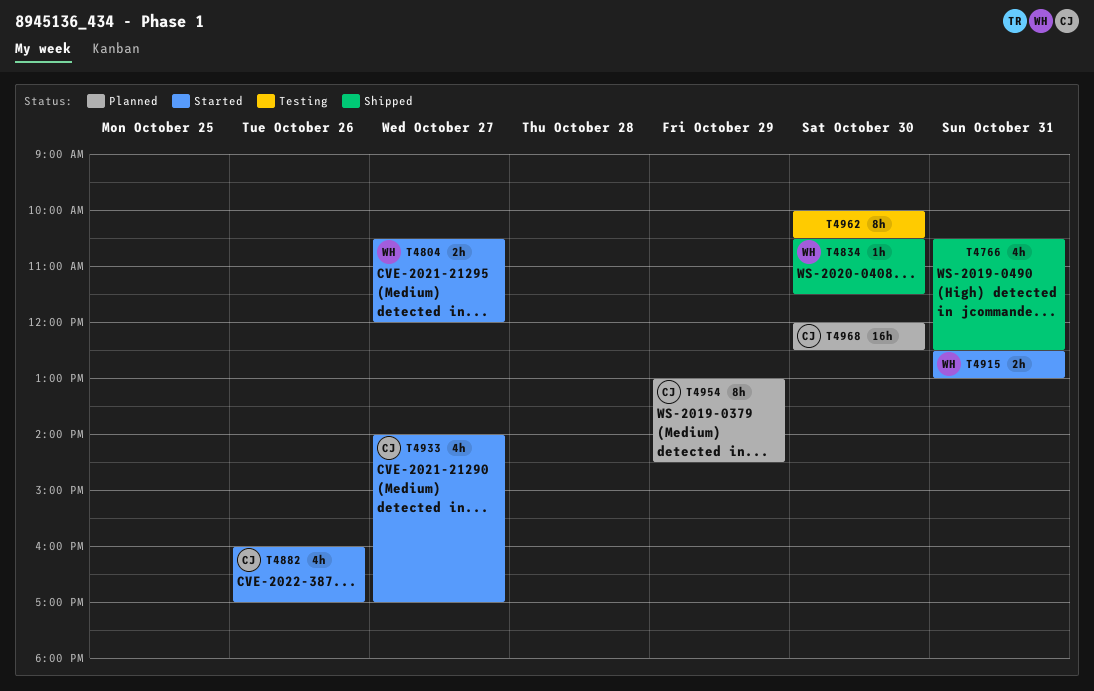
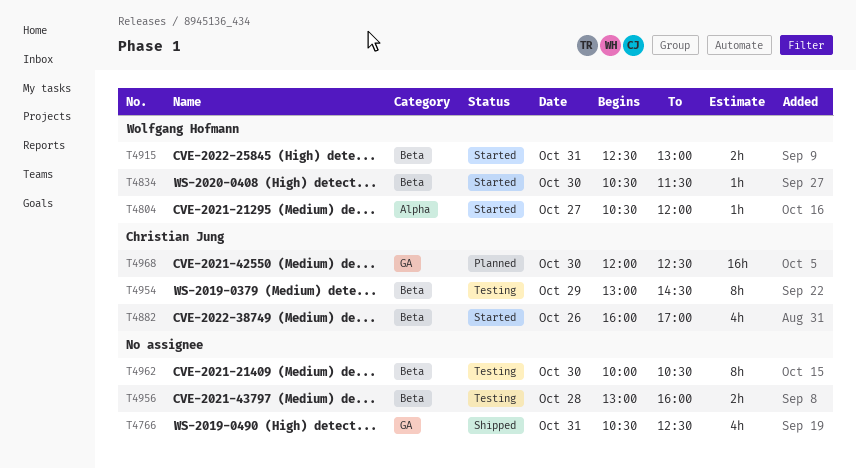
T4804, estimate: 2h -> 1h
T4834, status: Shipped -> Started
T4933: present -> none
T4954, status: Planned -> Testing
T4956: none -> present

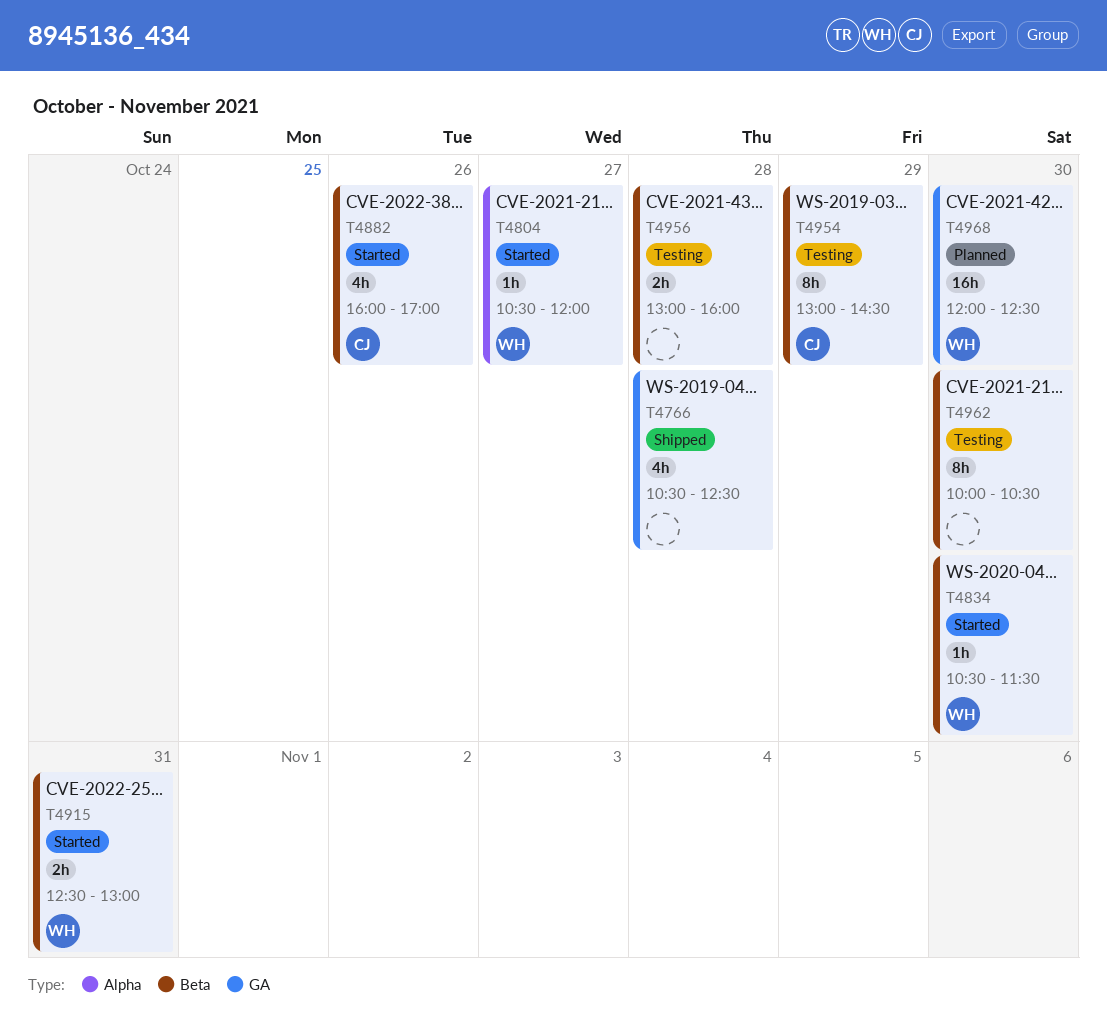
T4766, day: Oct 31 -> Oct 28
T4968, owner: Christian Jung -> Wolfgang Hofmann

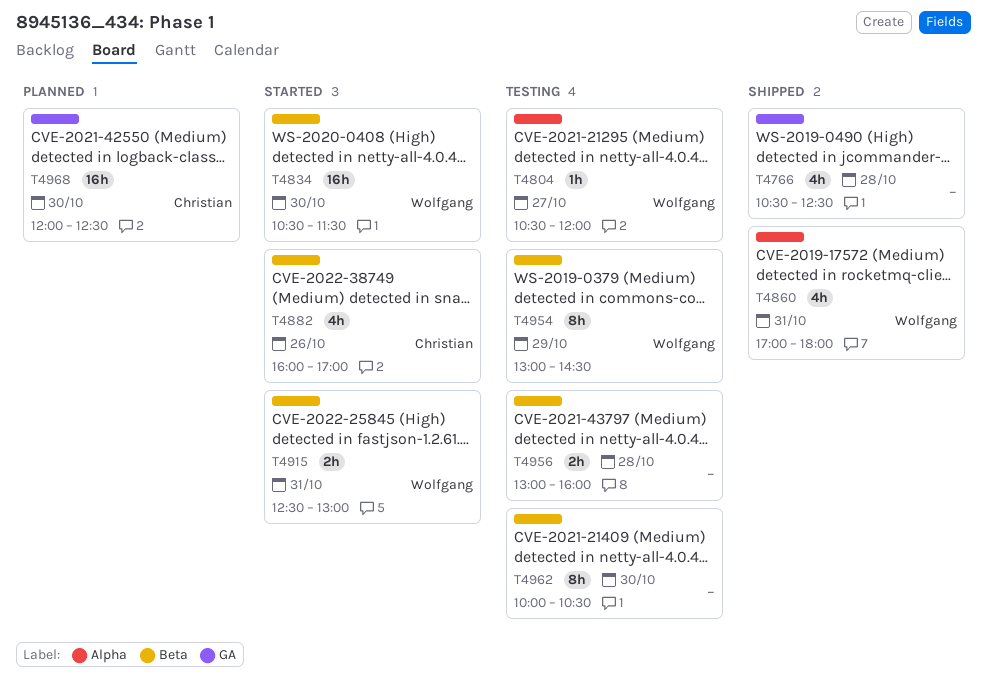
T4804, status: Started -> Testing
T4834, estimate: 1h -> 16h
T4860: none -> present
T4954, owner: Christian -> Wolfgang
T4968, owner: Wolfgang -> Christian

